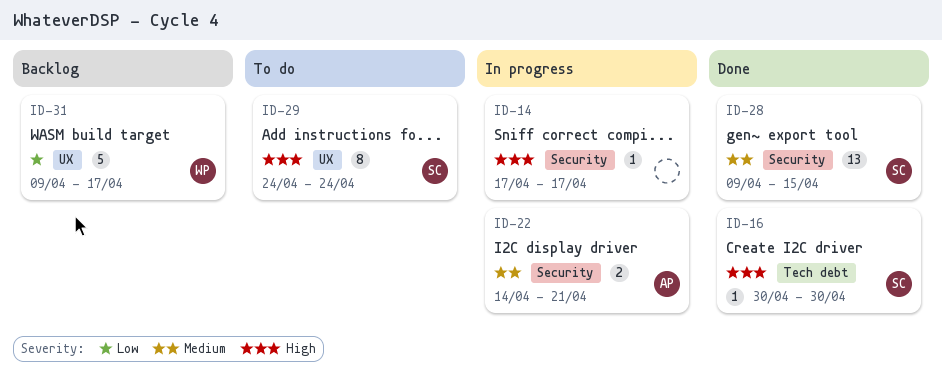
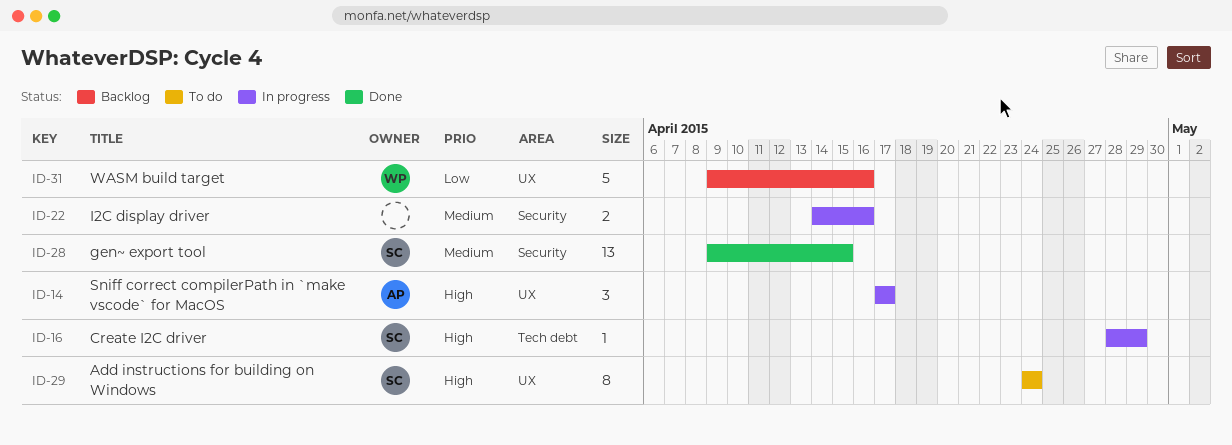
ID-14, owner: none -> AP
ID-14, label: Security -> UX
ID-14, estimate: 1 -> 3
ID-16, status: Done -> In progress
ID-16, start: Apr 30 -> Apr 28
ID-16, due: Apr 30 -> Apr 29
ID-22, owner: AP -> none
ID-22, due: Apr 21 -> Apr 16
ID-31, due: Apr 17 -> Apr 16

